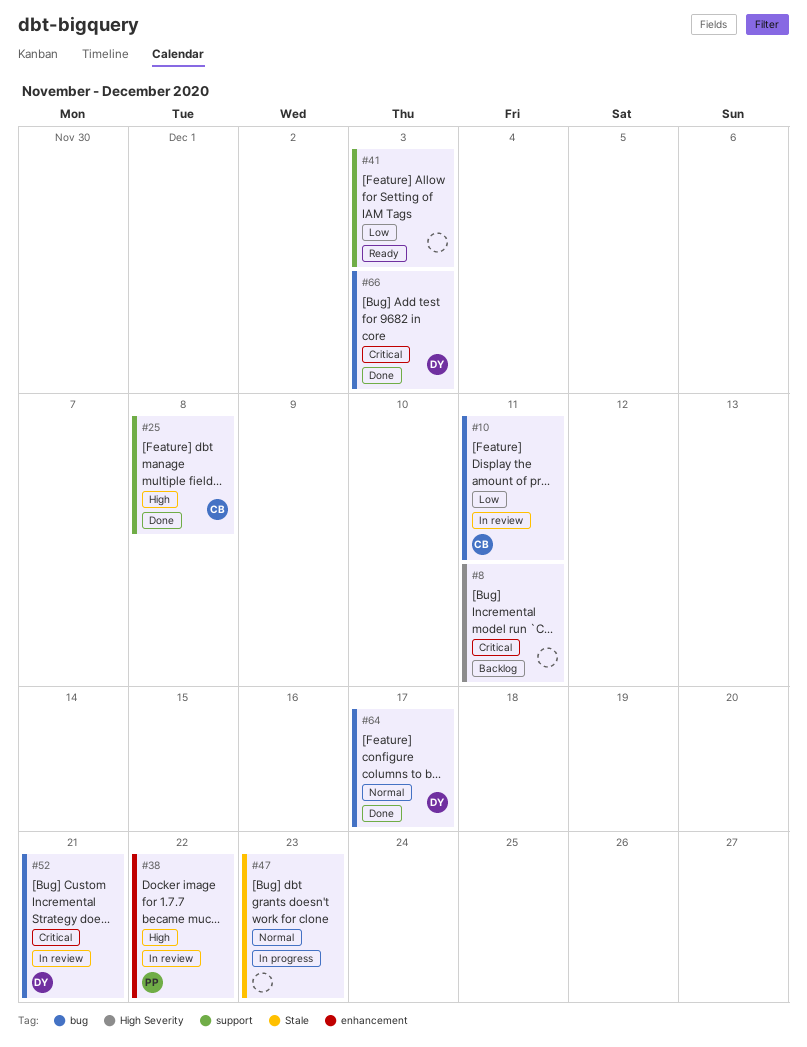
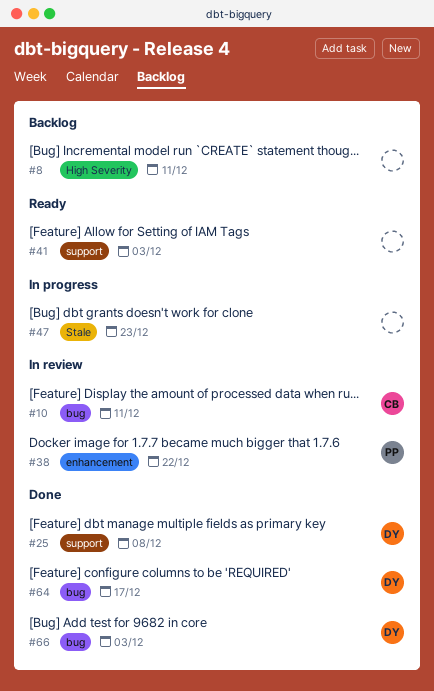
#25, owner: CB -> DY
#52: present -> none

